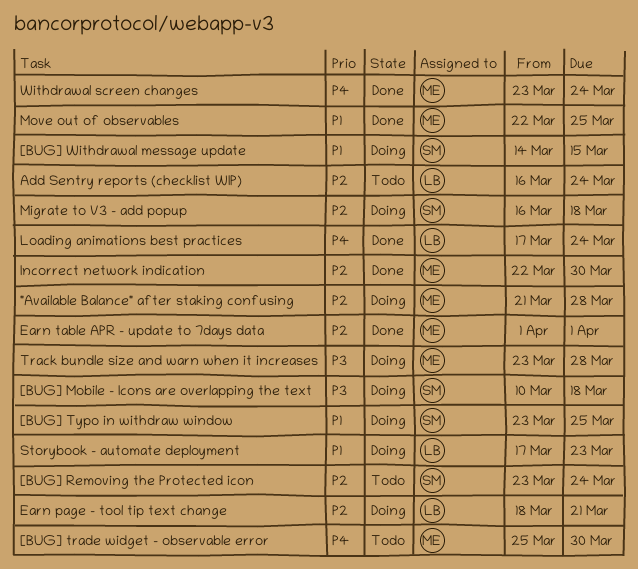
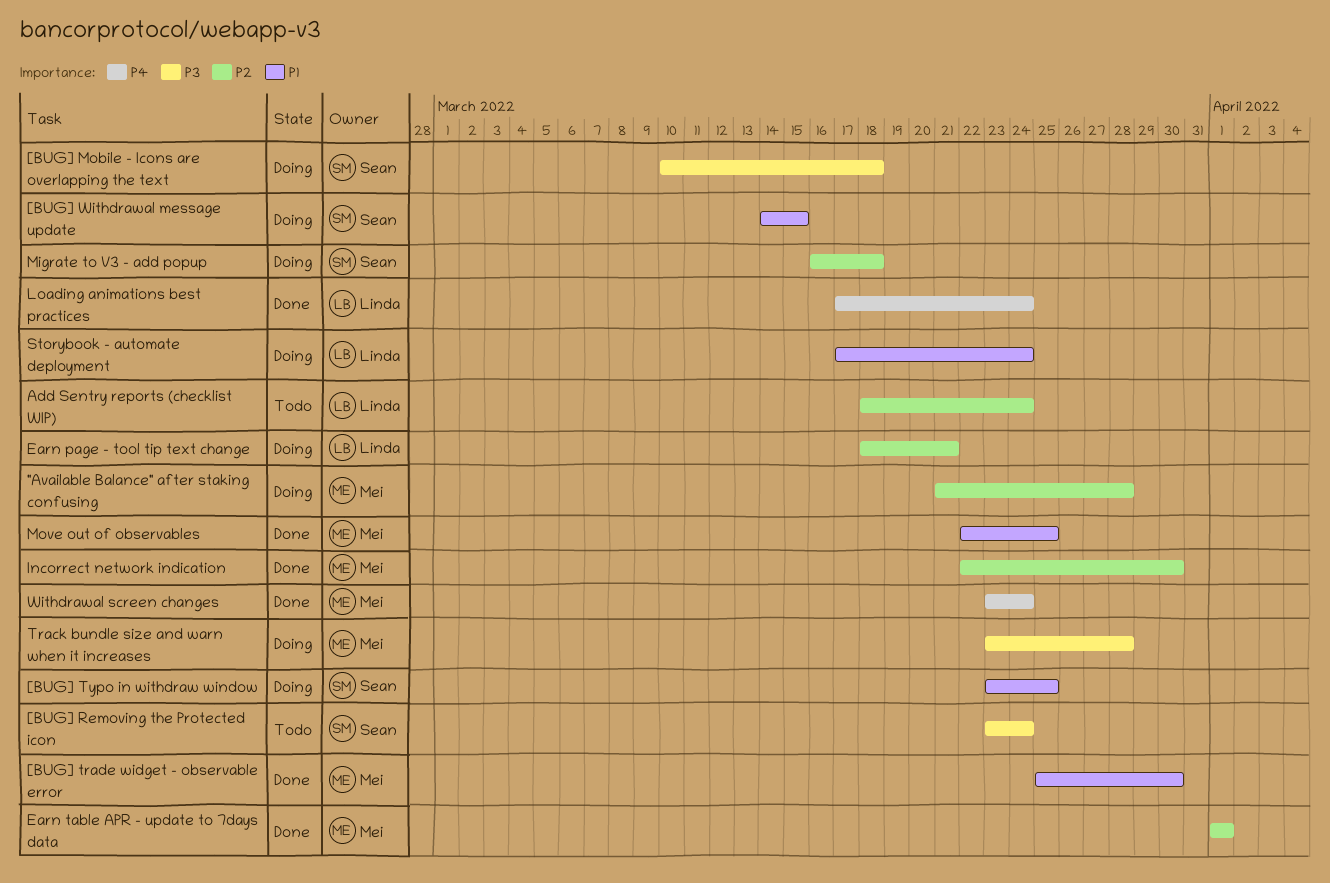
[BUG] Removing the Protected icon, priority: P2 -> P3
[BUG] trade widget - observable error, status: Todo -> Done
[BUG] trade widget - observable error, priority: P4 -> P1
Add Sentry reports (checklist WIP), start: Mar 16 -> Mar 18
Storybook - automate deployment, due: Mar 23 -> Mar 24

